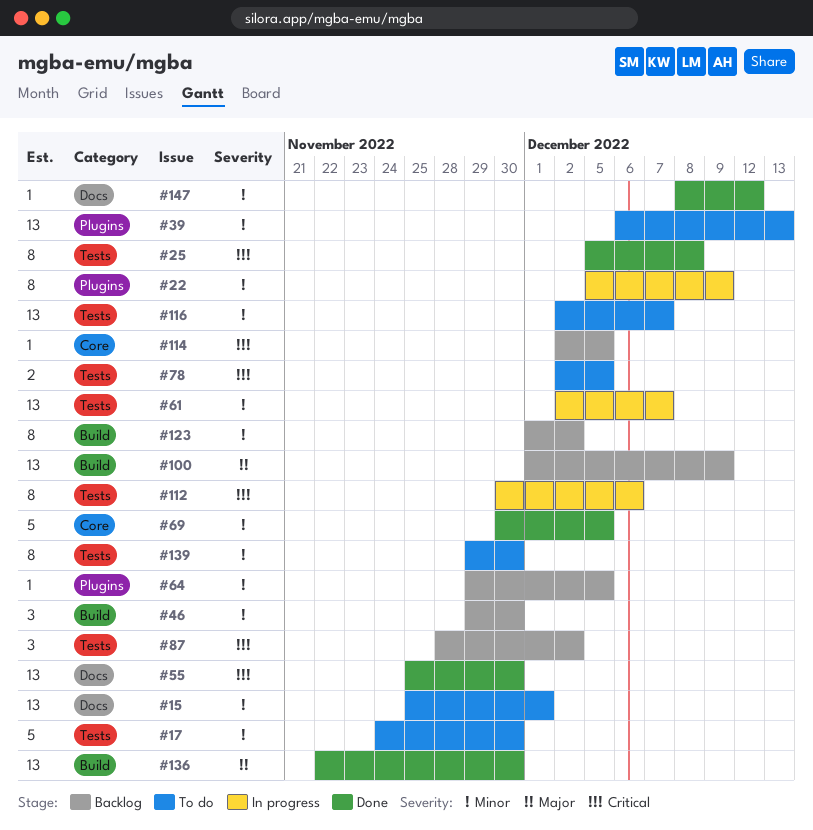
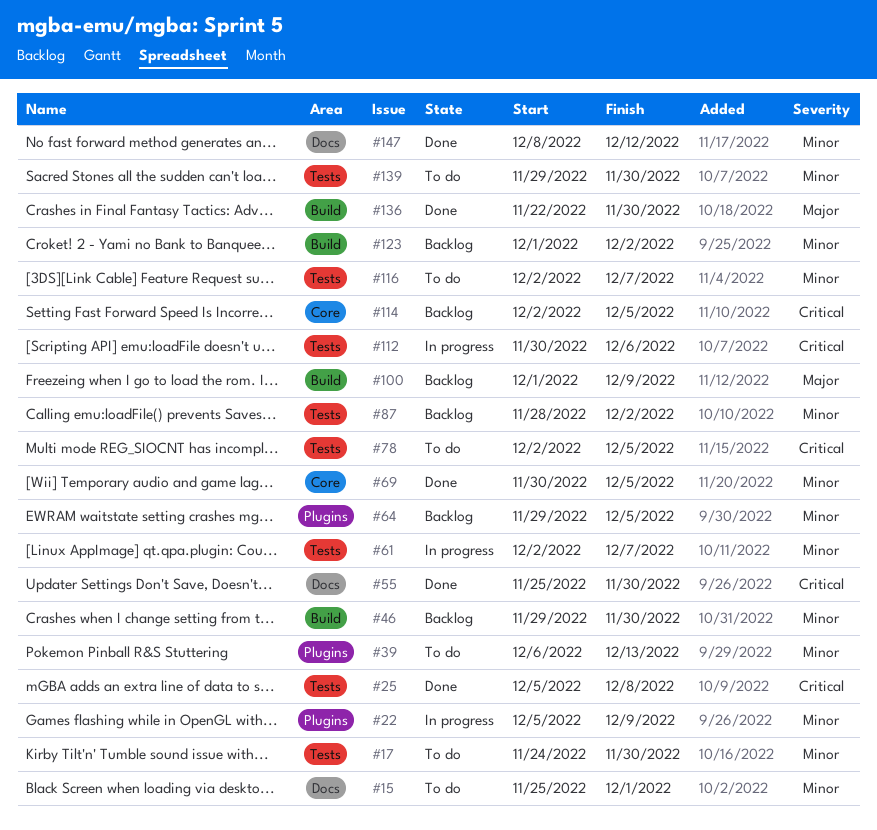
#87, priority: Critical -> Minor

